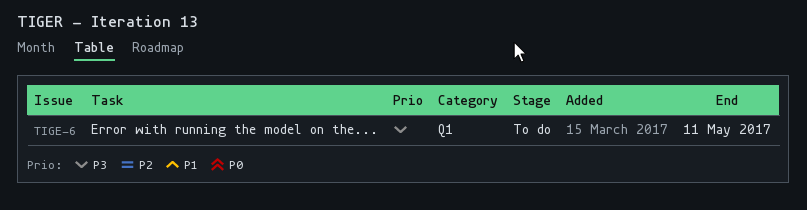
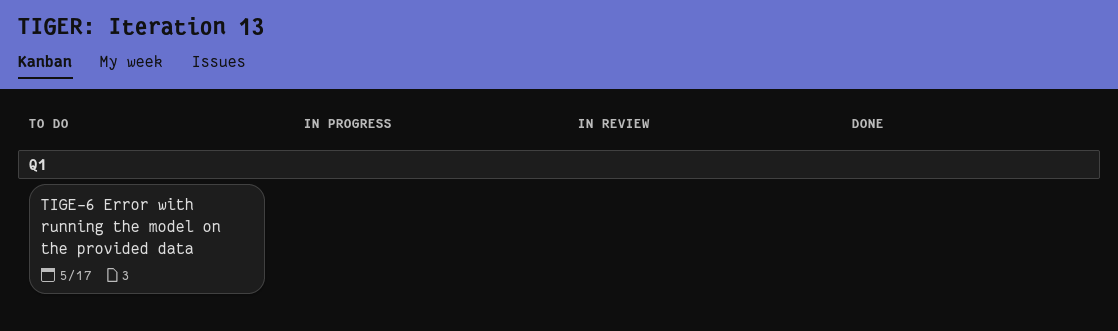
TIGE-6, due: May 11 -> May 17

